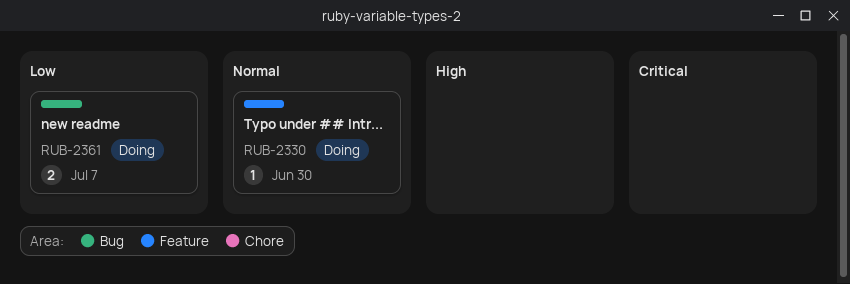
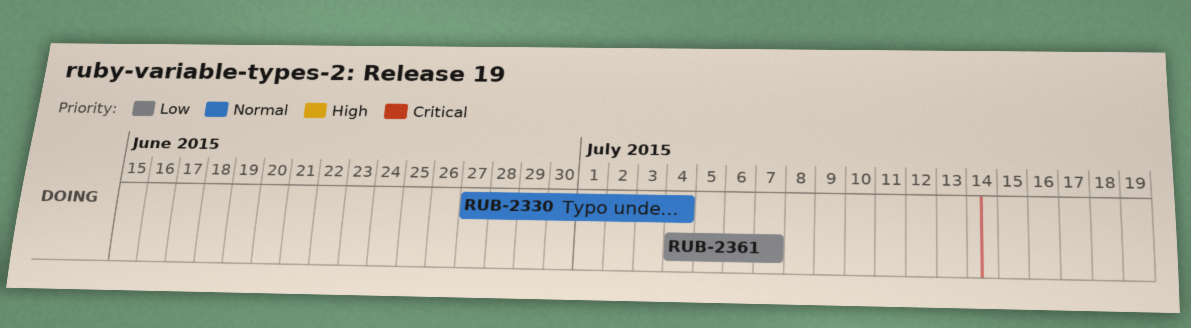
RUB-2330, due: Jun 30 -> Jul 4

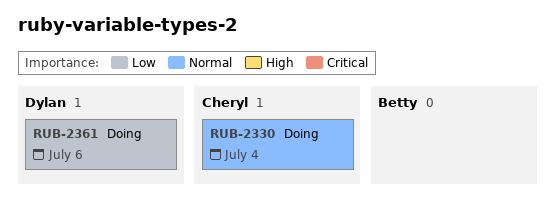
RUB-2361, due: Jul 7 -> Jul 6

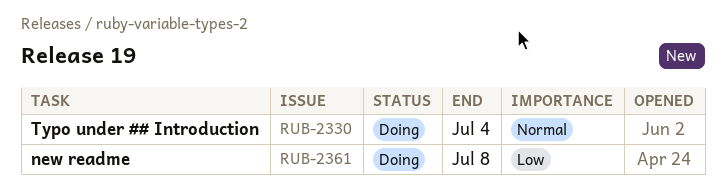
RUB-2361, due: Jul 6 -> Jul 8

